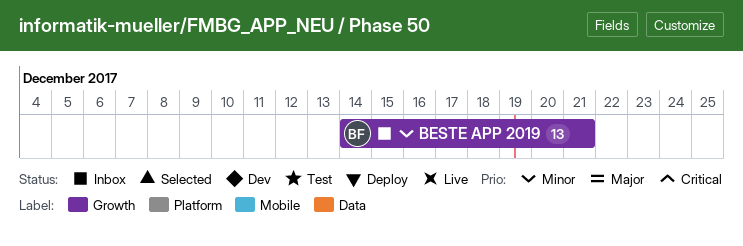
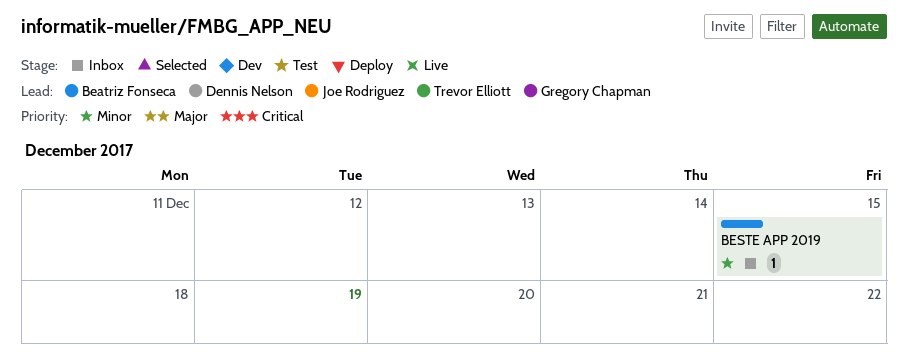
BESTE APP 2019, estimate: 13 -> 1
BESTE APP 2019, due: Dec 21 -> Dec 15

